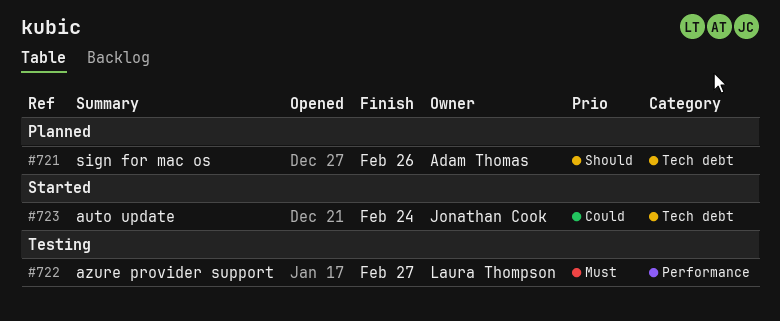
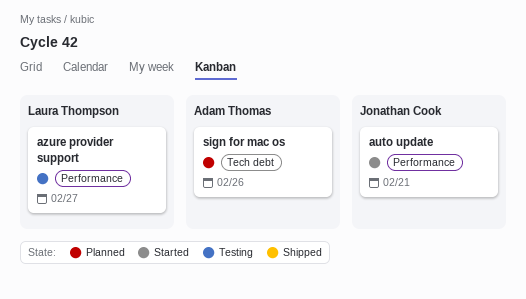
auto update, label: Tech debt -> Performance
auto update, due: Feb 24 -> Feb 21

